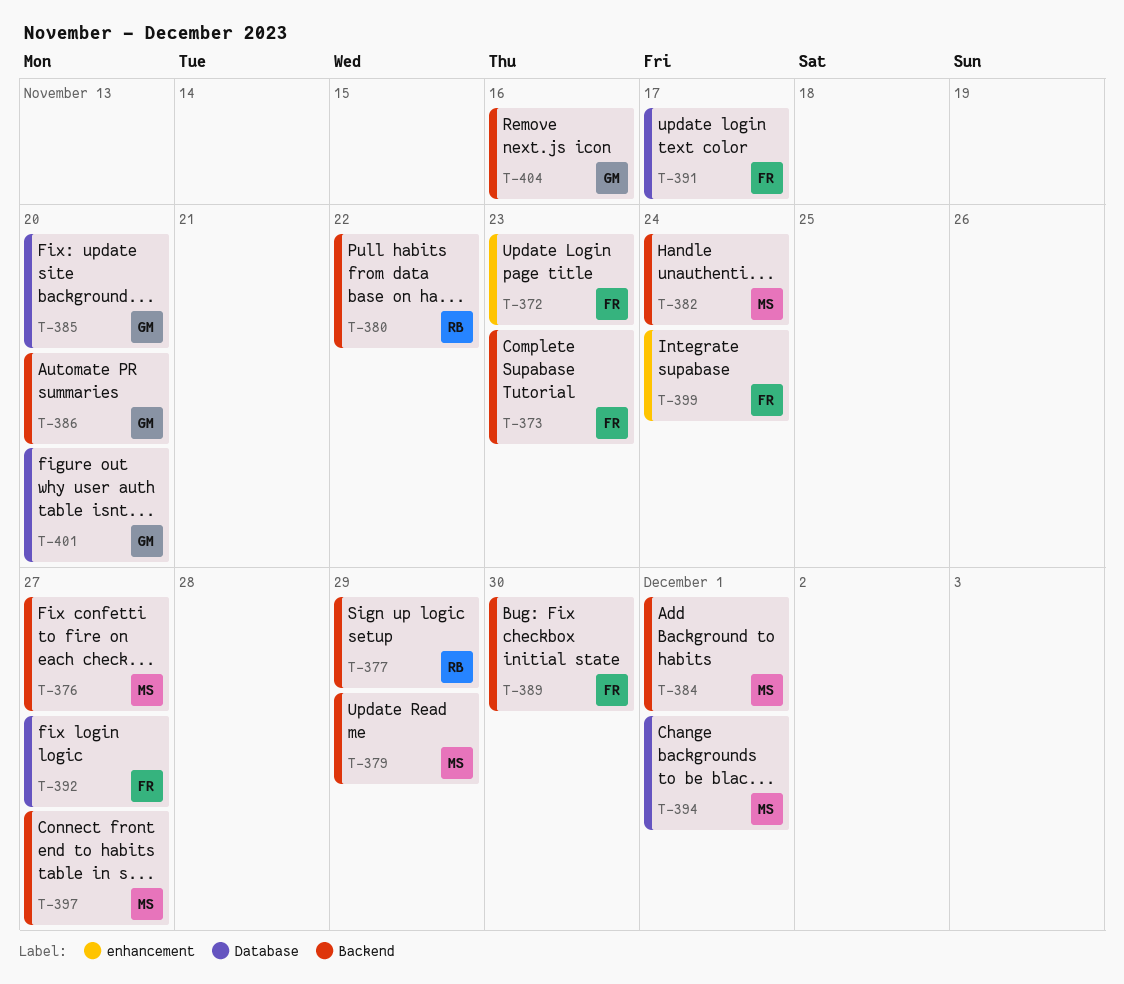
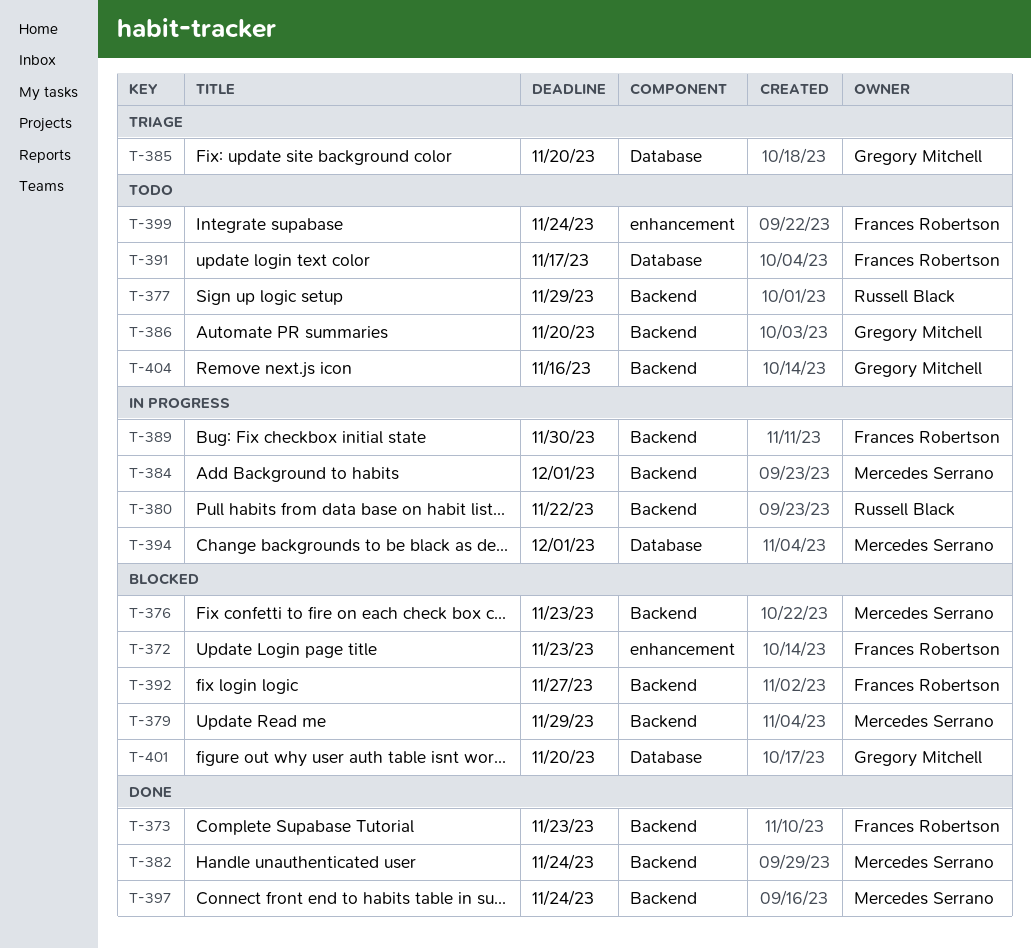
T-376, due: Nov 27 -> Nov 23
T-392, label: Database -> Backend
T-397, due: Nov 27 -> Nov 24

